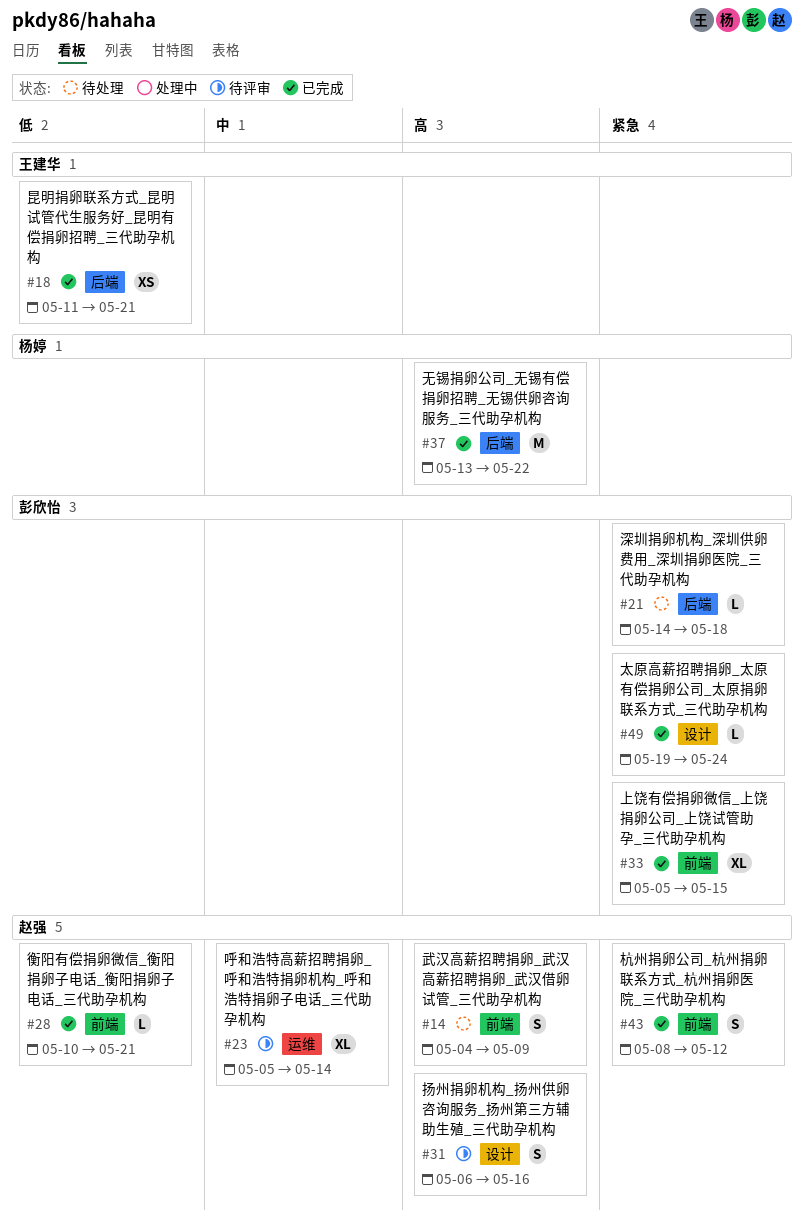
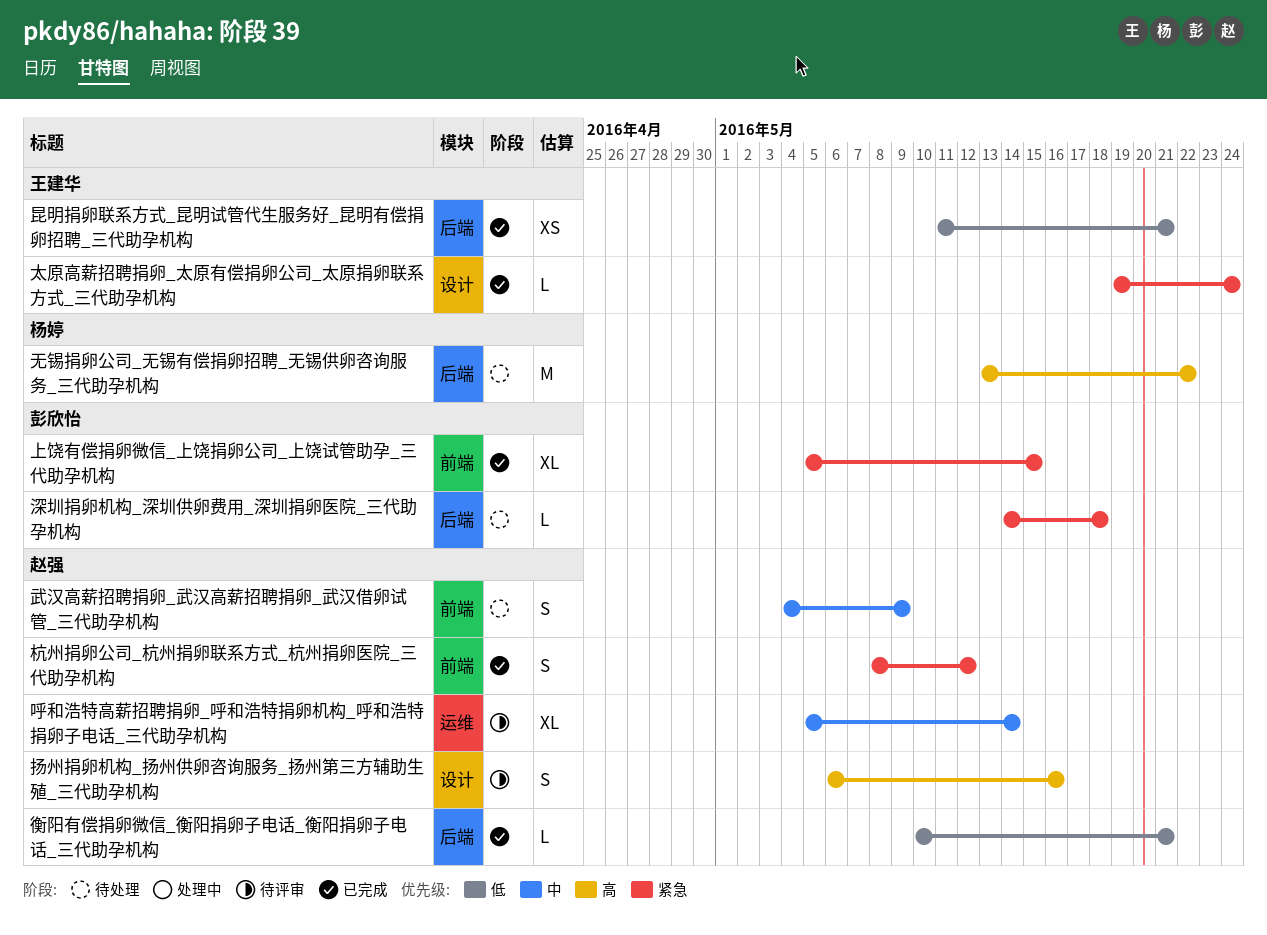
太原高薪招聘捐卵_太原有偿捐卵公司_太原捐卵联系方式_三代助孕机构, owner: 彭欣怡 -> 王建华
无锡捐卵公司_无锡有偿捐卵招聘_无锡供卵咨询服务_三代助孕机构, status: 已完成 -> 待处理
武汉高薪招聘捐卵_武汉高薪招聘捐卵_武汉借卵试管_三代助孕机构, priority: 高 -> 中
衡阳有偿捐卵微信_衡阳捐卵子电话_衡阳捐卵子电话_三代助孕机构, label: 前端 -> 后端

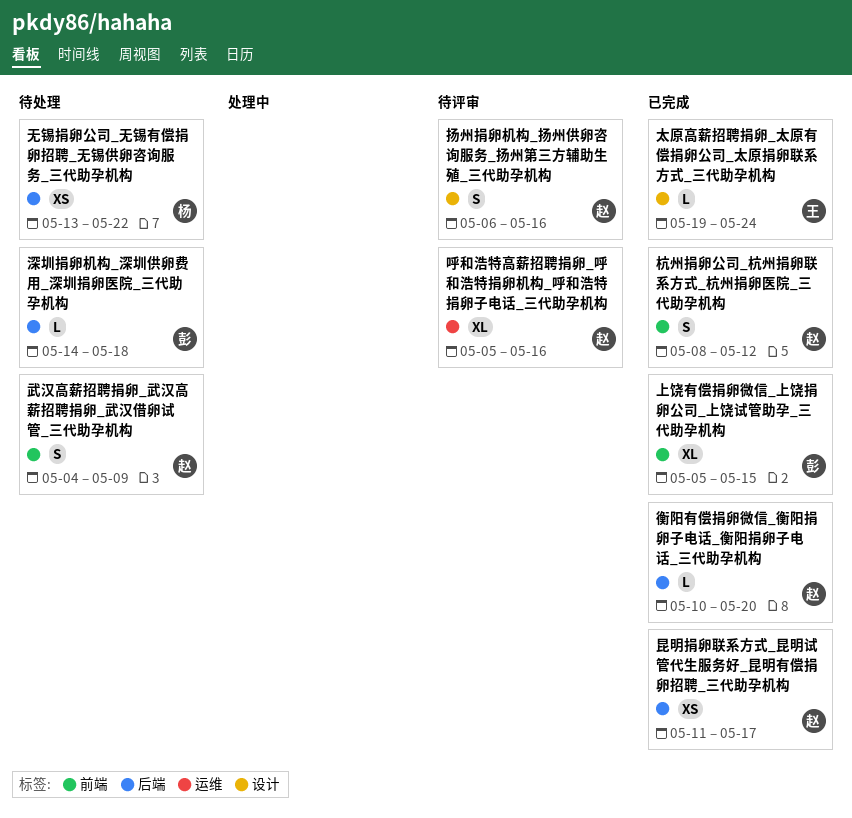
呼和浩特高薪招聘捐卵_呼和浩特捐卵机构_呼和浩特捐卵子电话_三代助孕机构, due: May 14 -> May 16
无锡捐卵公司_无锡有偿捐卵招聘_无锡供卵咨询服务_三代助孕机构, estimate: M -> XS
昆明捐卵联系方式_昆明试管代生服务好_昆明有偿捐卵招聘_三代助孕机构, owner: 王建华 -> 赵强
昆明捐卵联系方式_昆明试管代生服务好_昆明有偿捐卵招聘_三代助孕机构, due: May 21 -> May 17
衡阳有偿捐卵微信_衡阳捐卵子电话_衡阳捐卵子电话_三代助孕机构, due: May 21 -> May 20

